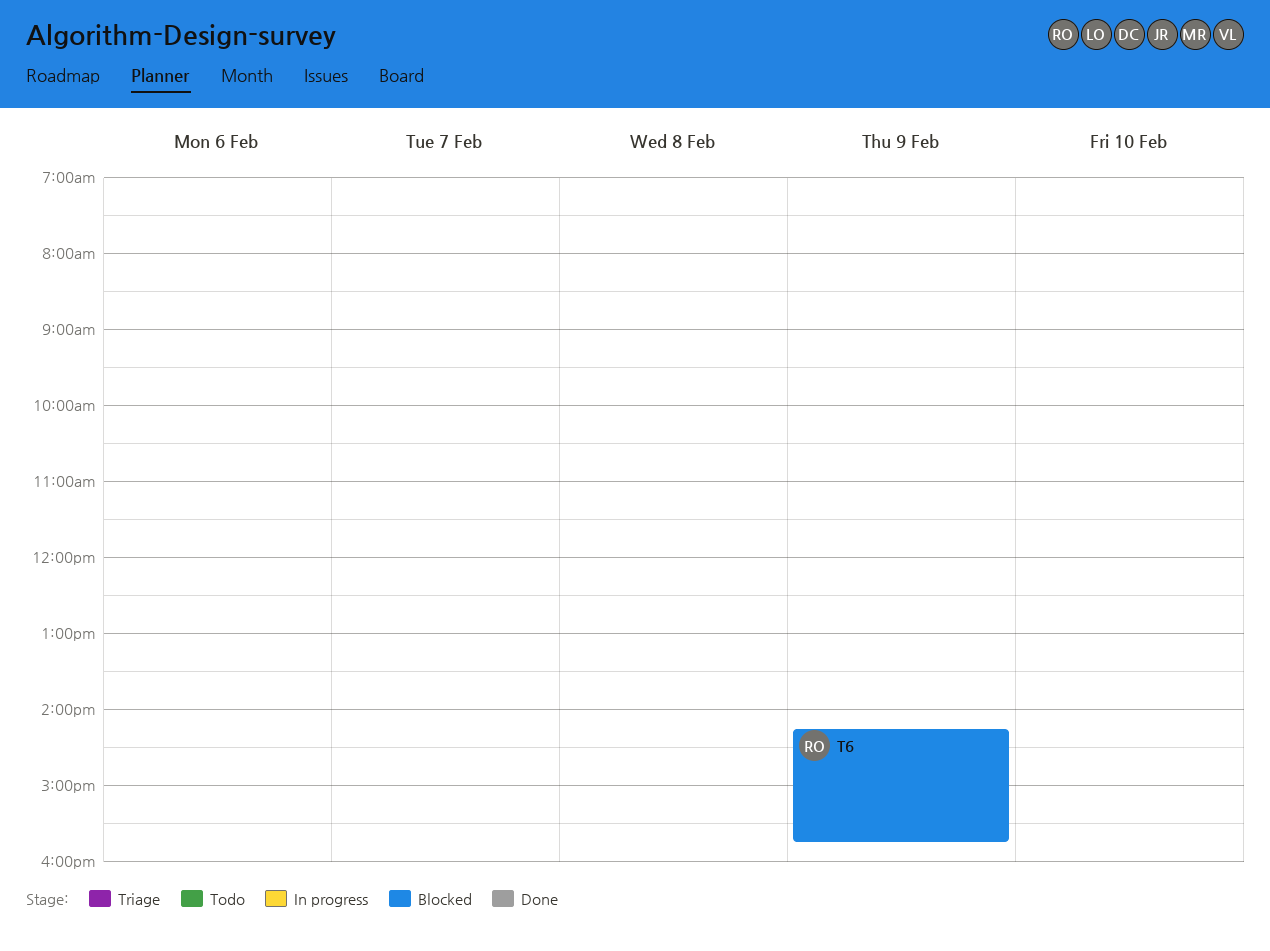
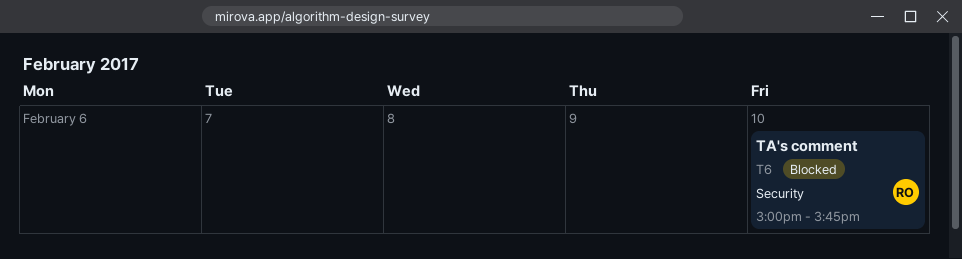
T6, day: Feb 9 -> Feb 10
T6, begins: 14:15 -> 15:00

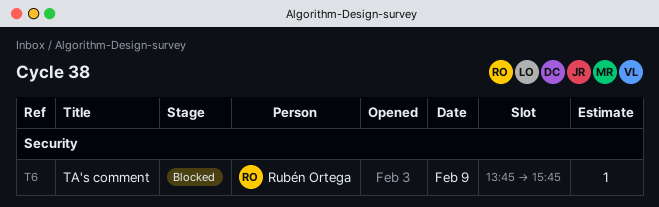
T6, day: Feb 10 -> Feb 9
T6, begins: 15:00 -> 13:45

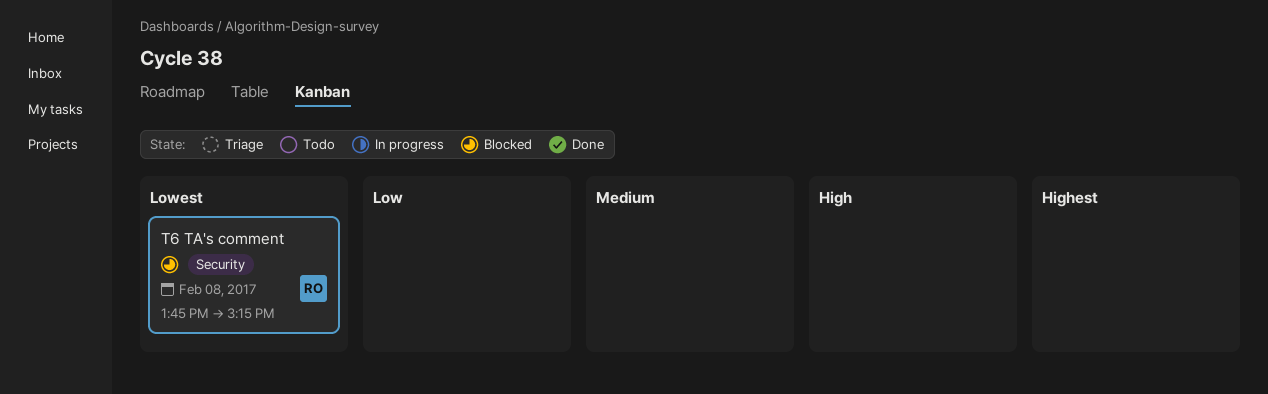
T6, day: Feb 9 -> Feb 8
T6, ends: 15:45 -> 15:15

